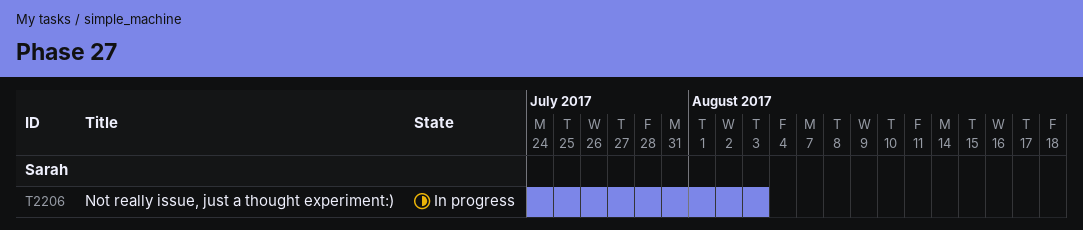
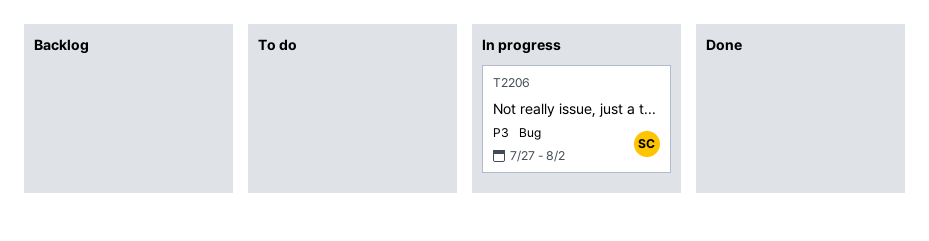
T2206, start: Jul 24 -> Jul 27
T2206, due: Aug 3 -> Aug 2

